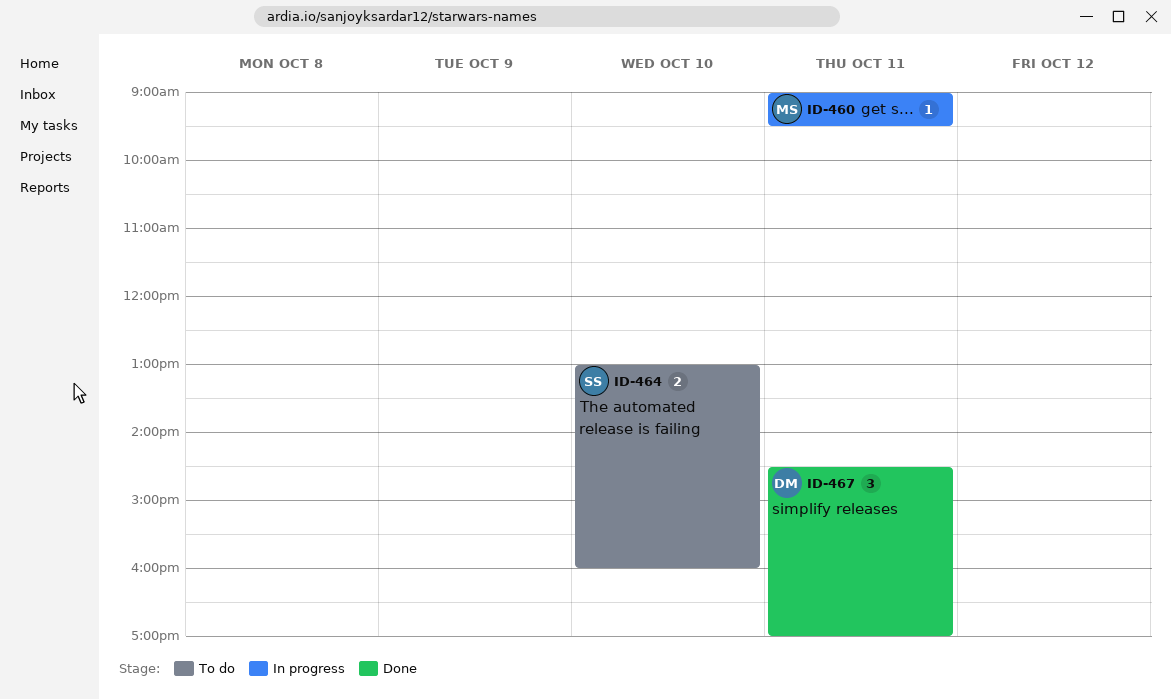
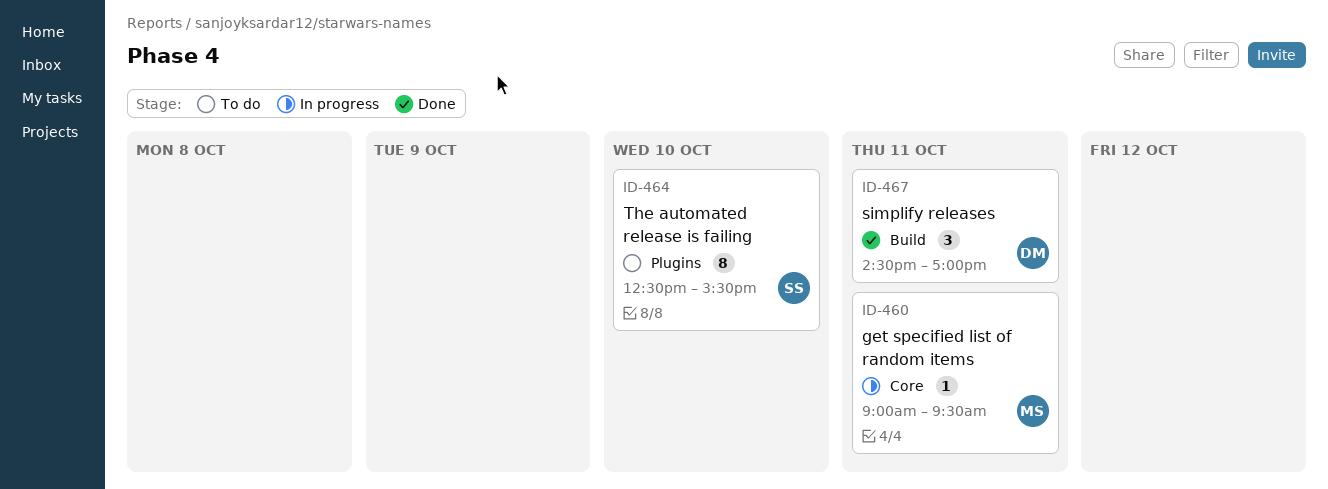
ID-464, estimate: 2 -> 8
ID-464, begins: 13:00 -> 12:30
ID-464, ends: 16:00 -> 15:30

